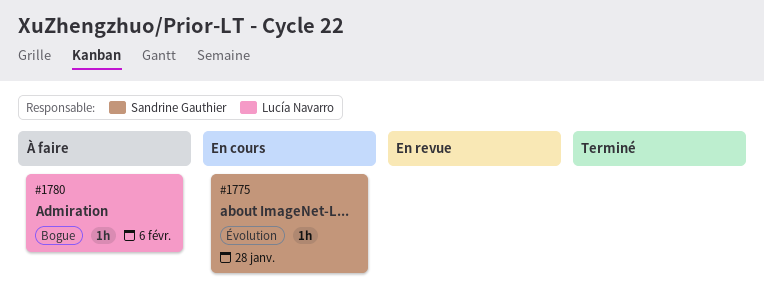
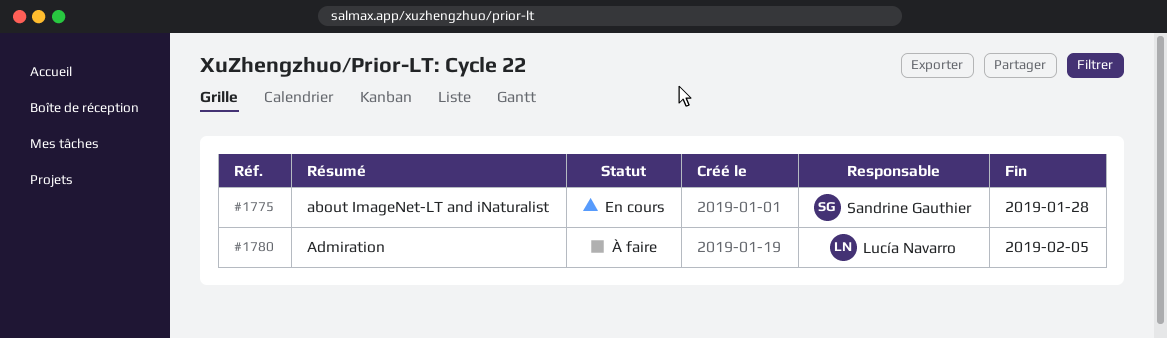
#1780, due: Feb 6 -> Feb 5

